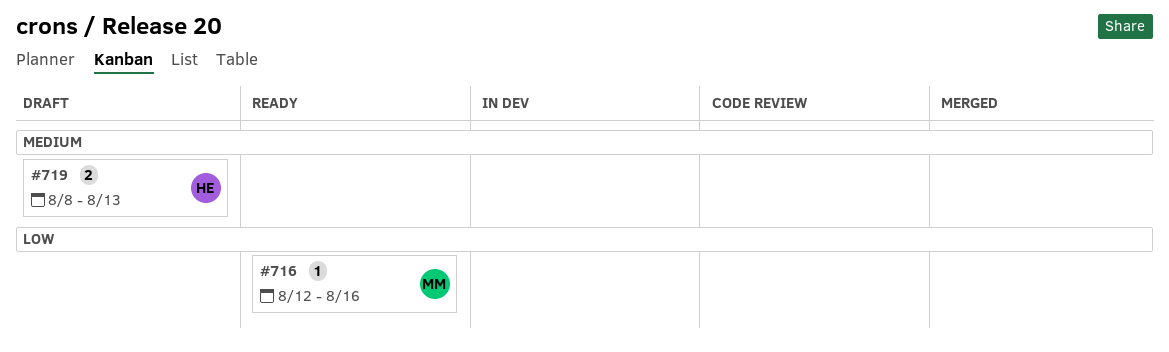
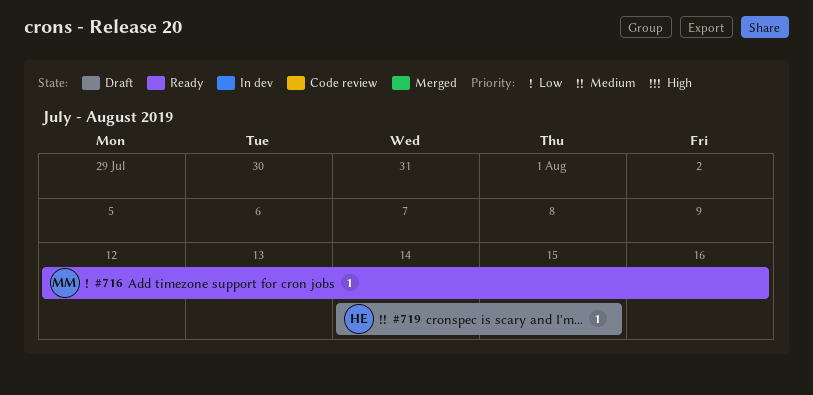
#719, estimate: 2 -> 1
#719, start: Aug 8 -> Aug 14
#719, due: Aug 13 -> Aug 15

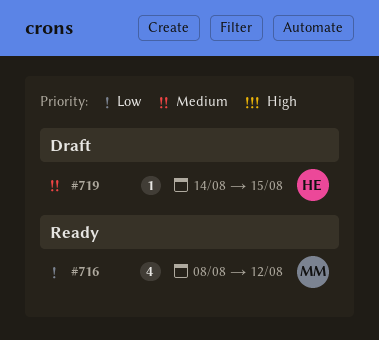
#716, estimate: 1 -> 4
#716, start: Aug 12 -> Aug 8
#716, due: Aug 16 -> Aug 12

